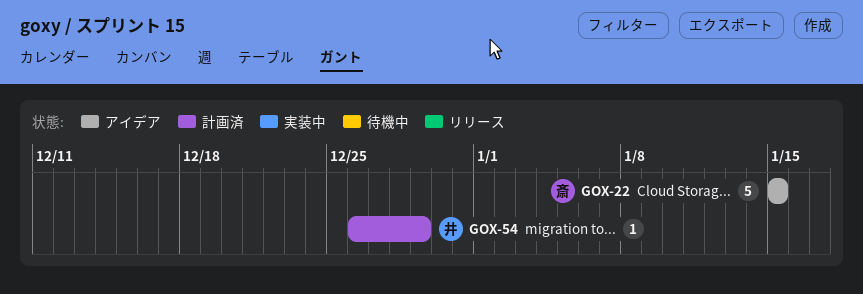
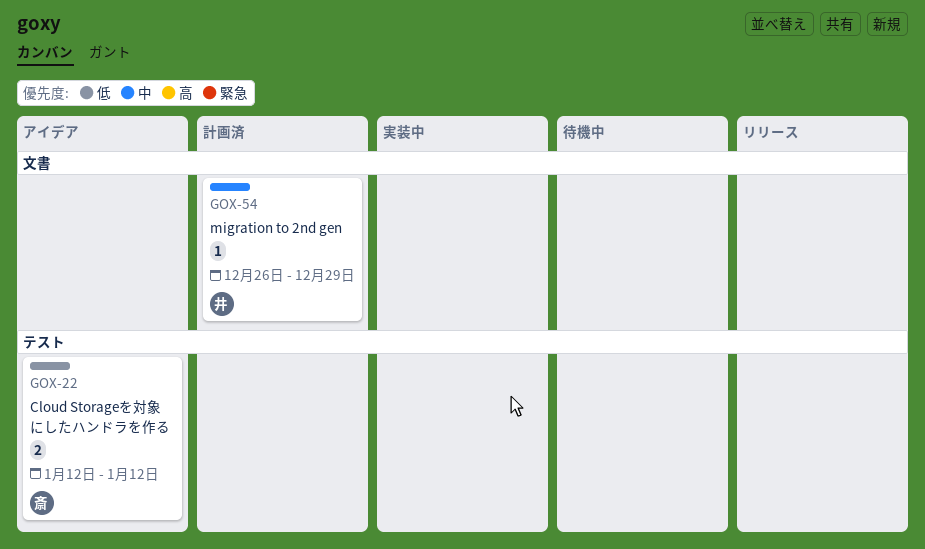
GOX-22, estimate: 5 -> 2
GOX-22, start: Jan 15 -> Jan 12
GOX-22, due: Jan 15 -> Jan 12

